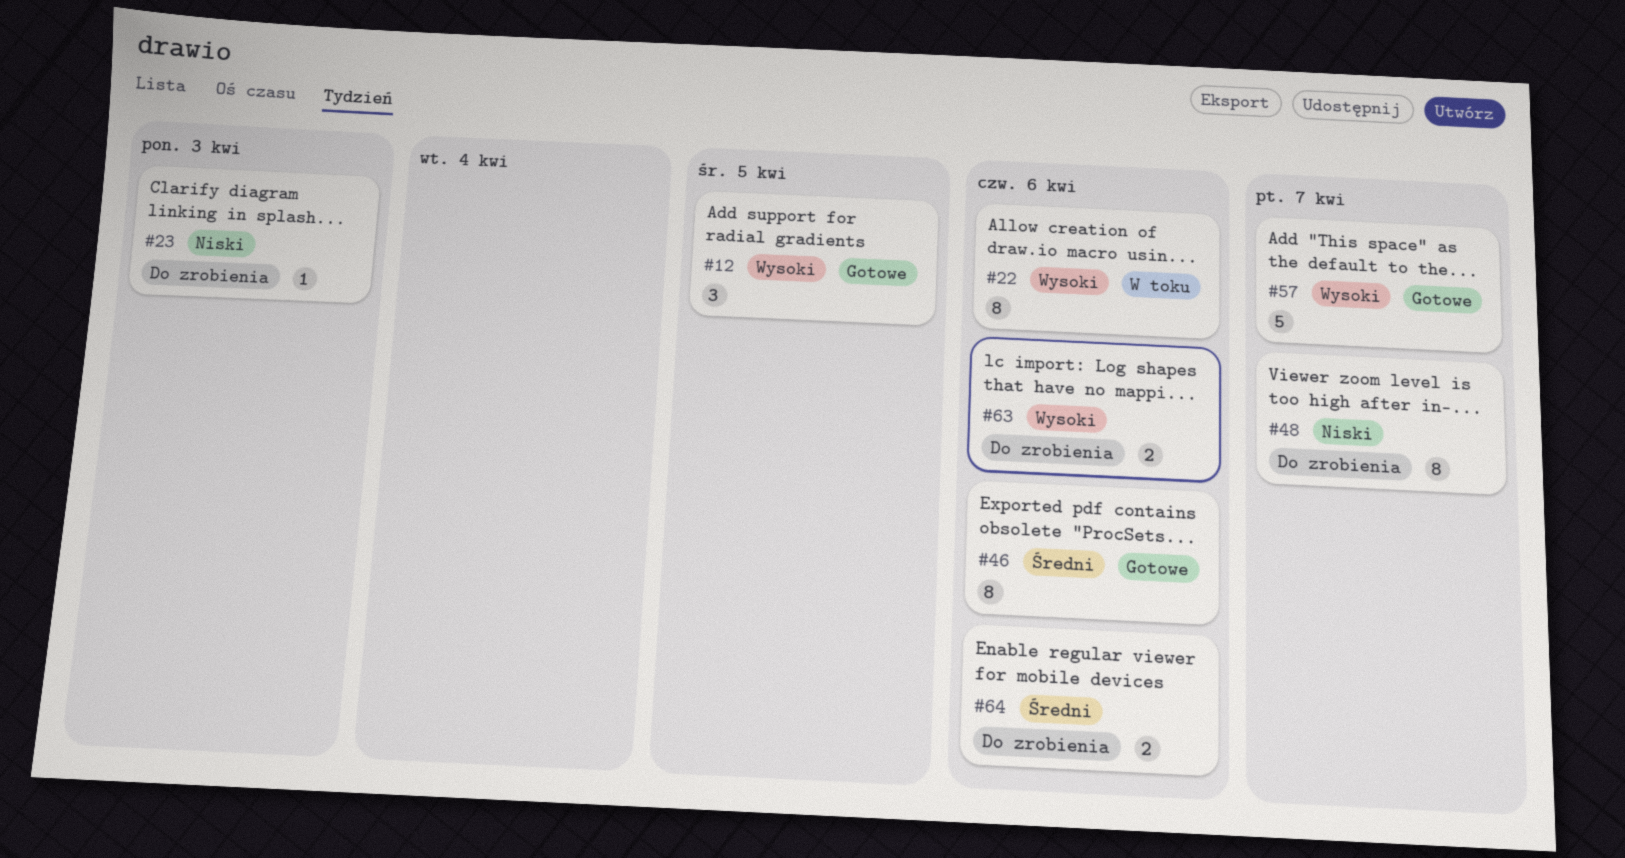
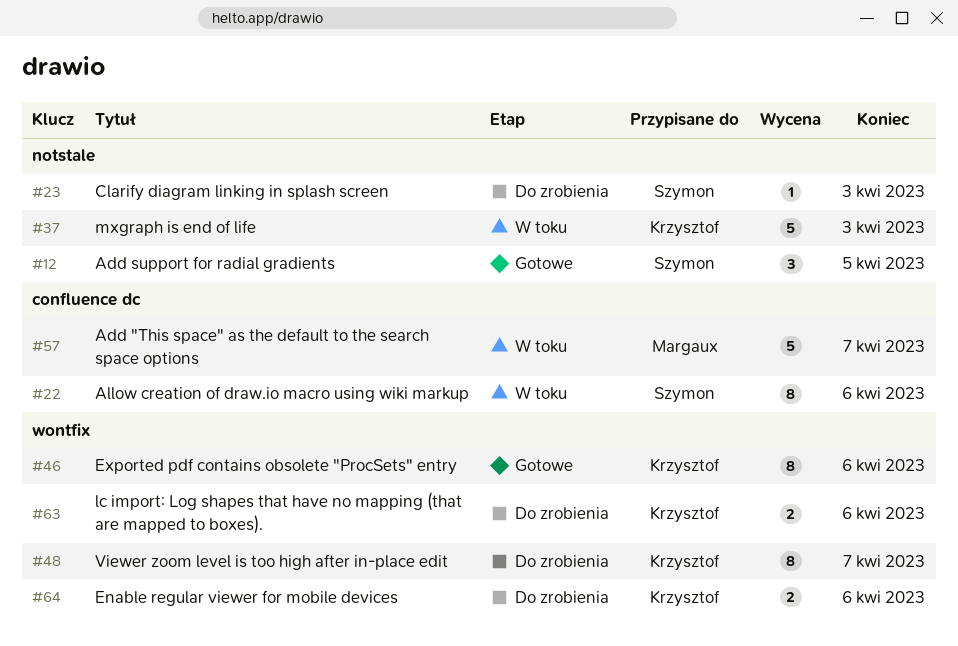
#37: none -> present
#57, status: Gotowe -> W toku

